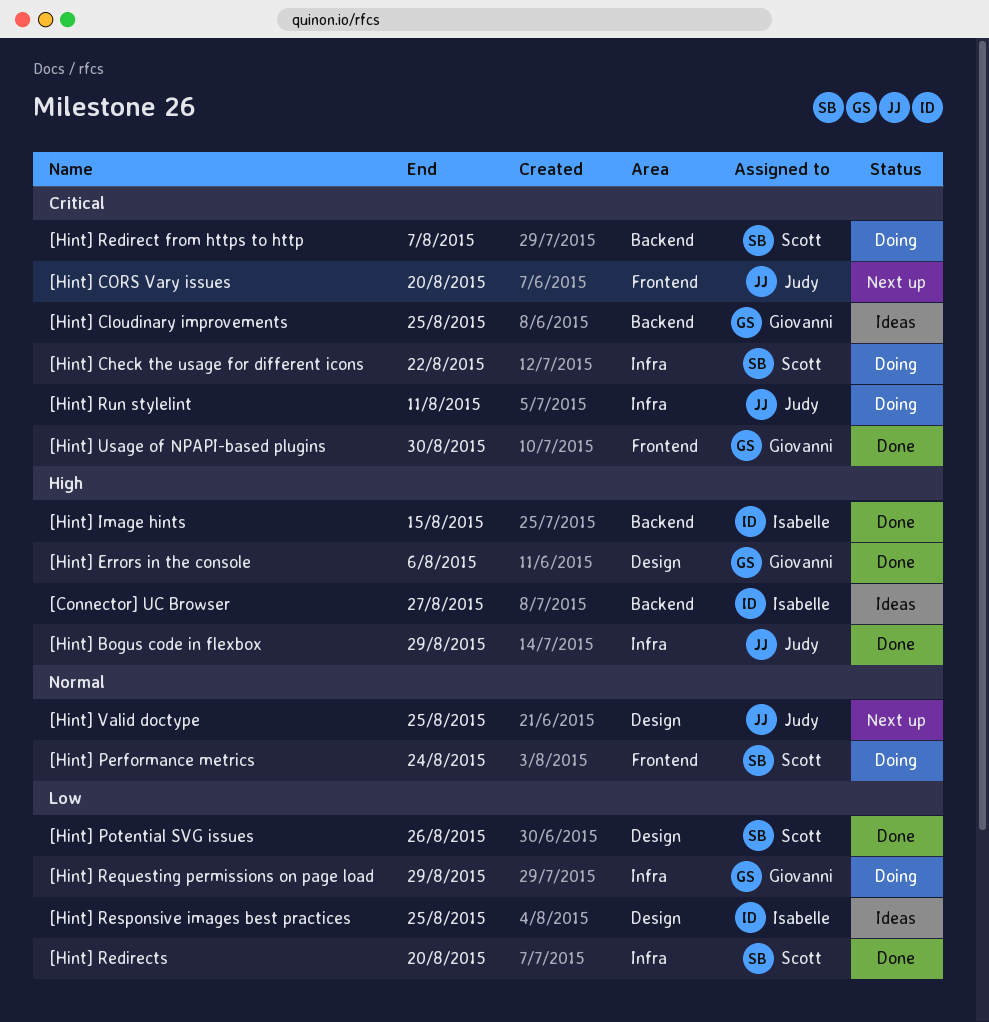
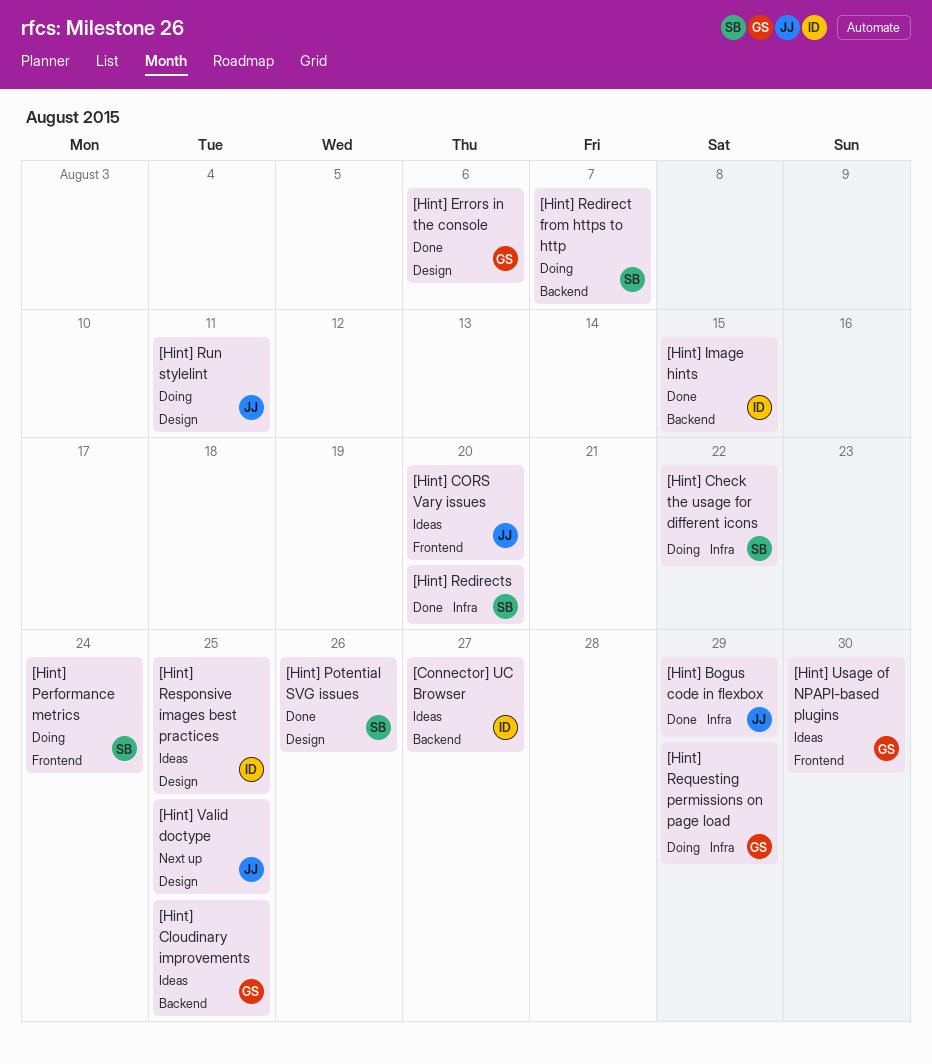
[Hint] CORS Vary issues, status: Next up -> Ideas
[Hint] Run stylelint, label: Infra -> Design
[Hint] Usage of NPAPI-based plugins, status: Done -> Ideas

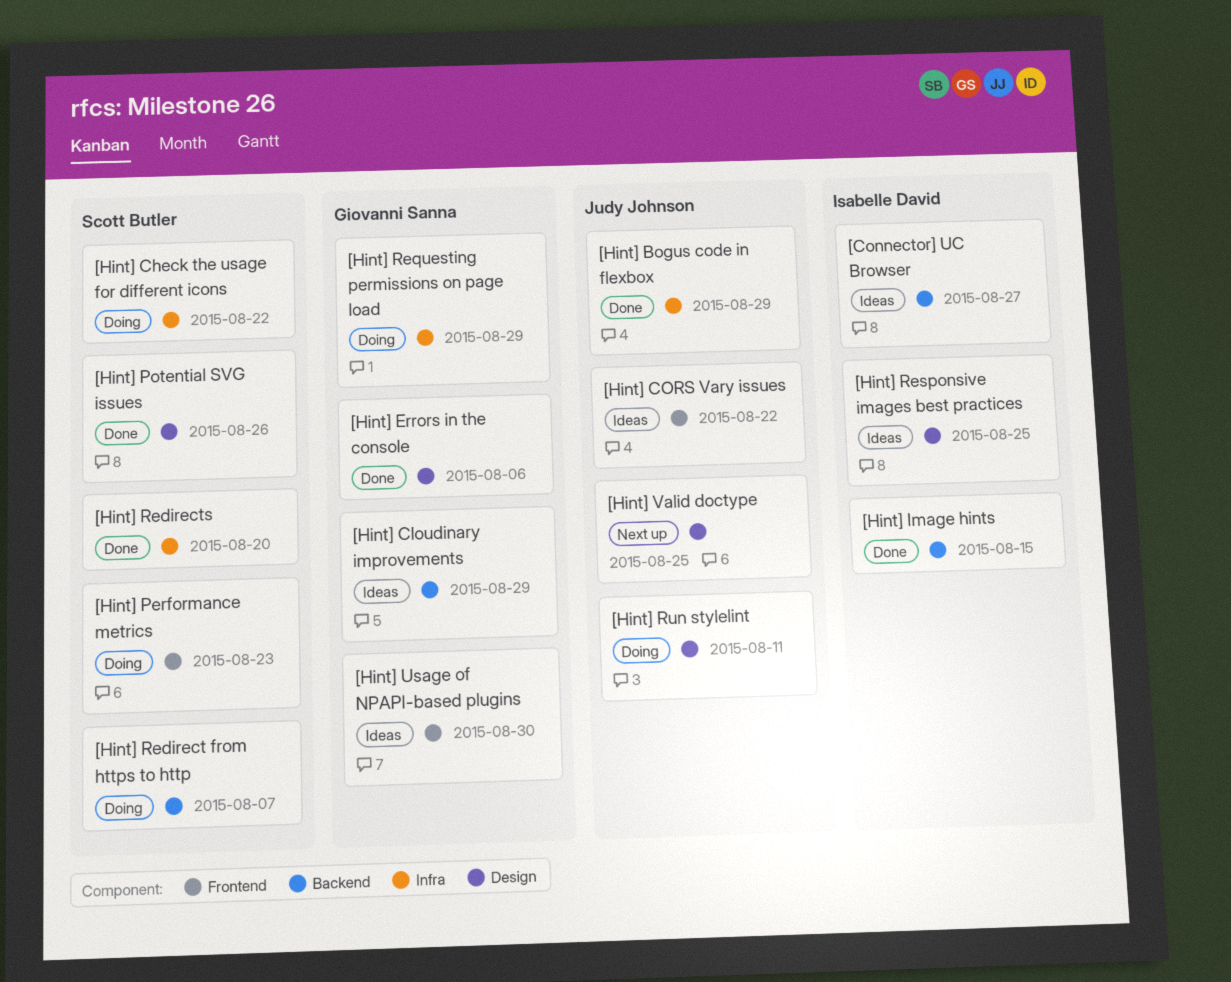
[Hint] Cloudinary improvements, due: Aug 25 -> Aug 29
[Hint] CORS Vary issues, due: Aug 20 -> Aug 22
[Hint] Performance metrics, due: Aug 24 -> Aug 23

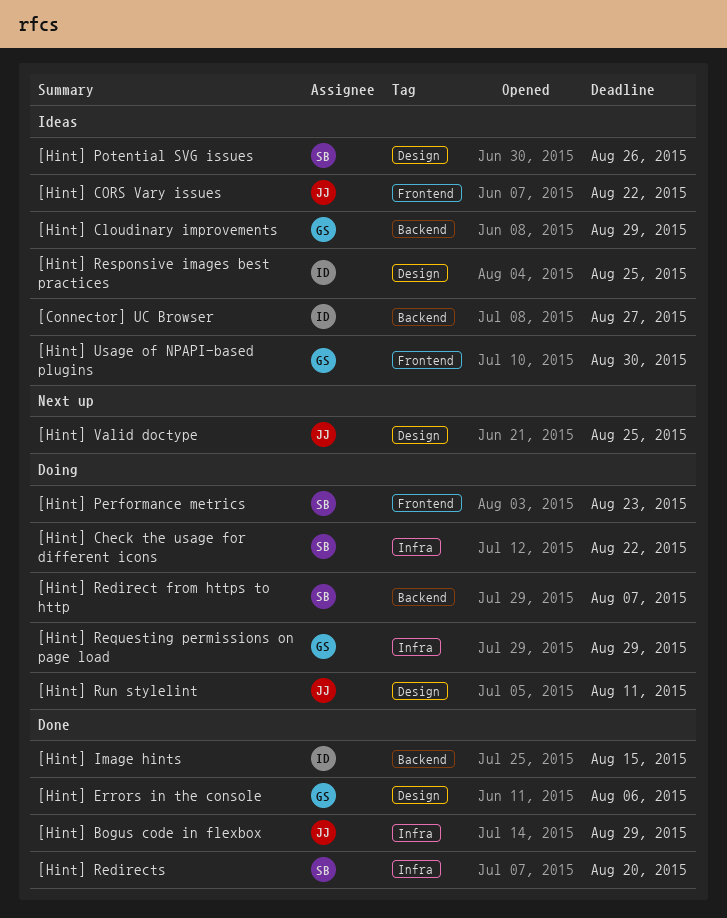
[Hint] Potential SVG issues, status: Done -> Ideas

